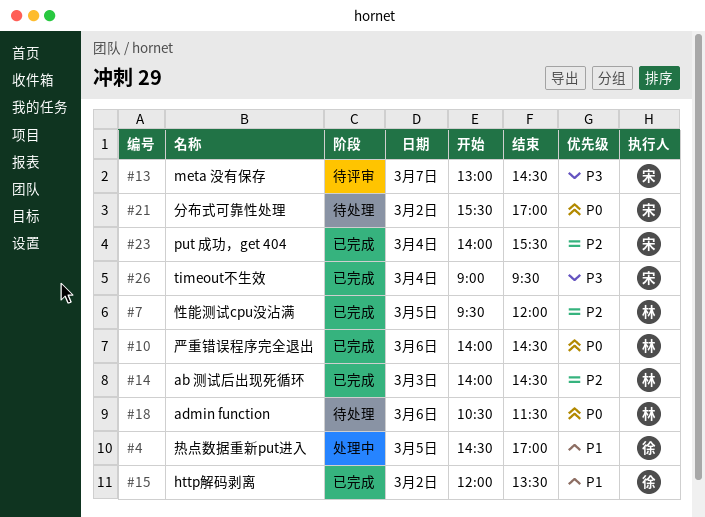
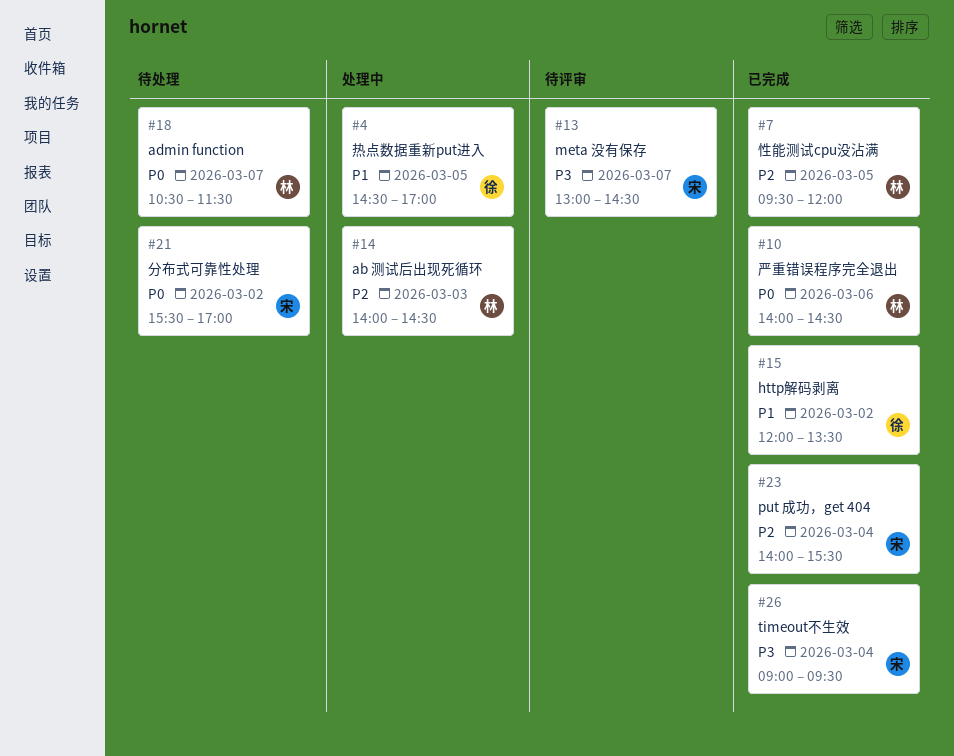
#14, status: 已完成 -> 处理中
#18, day: Mar 6 -> Mar 7

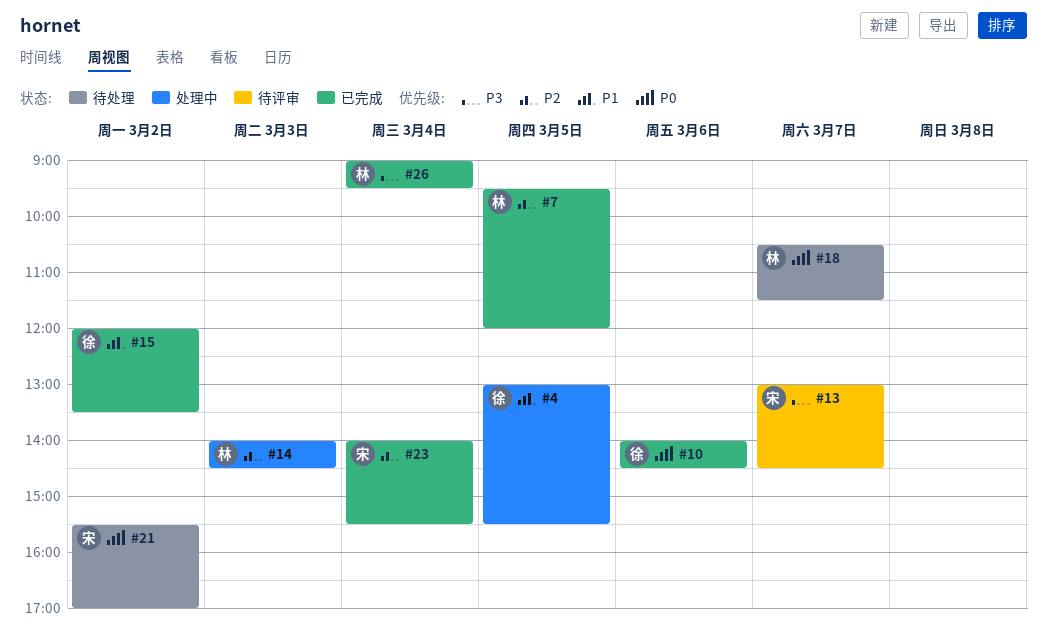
#4, begins: 14:30 -> 13:00
#4, ends: 17:00 -> 15:30
#10, owner: 林 -> 徐
#26, owner: 宋 -> 林

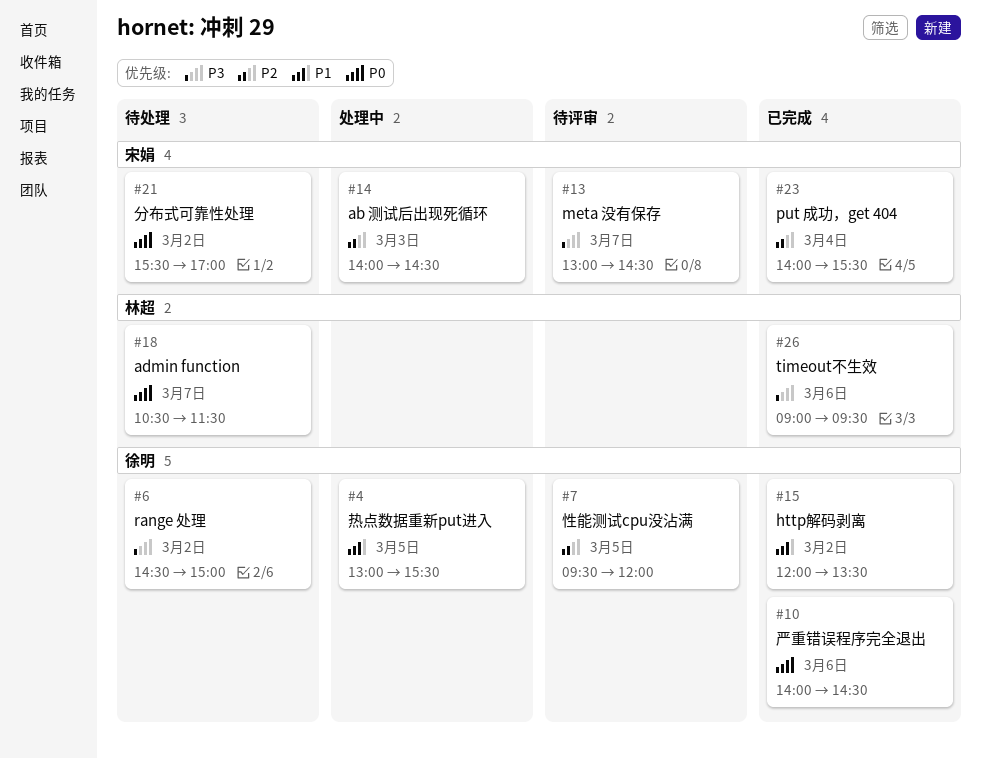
#6: none -> present
#7, status: 已完成 -> 待评审
#7, owner: 林超 -> 徐明
#14, owner: 林超 -> 宋娟
#26, day: Mar 4 -> Mar 6

